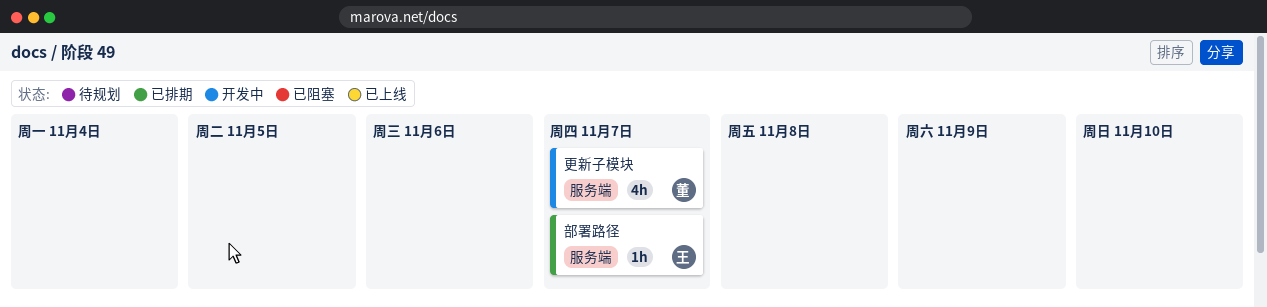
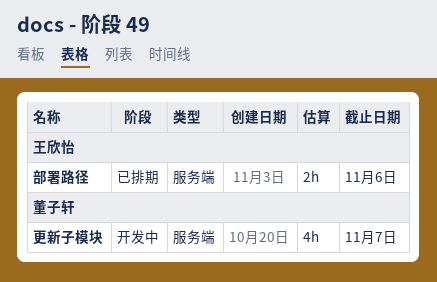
部署路径, estimate: 1h -> 2h
部署路径, due: Nov 7 -> Nov 6

